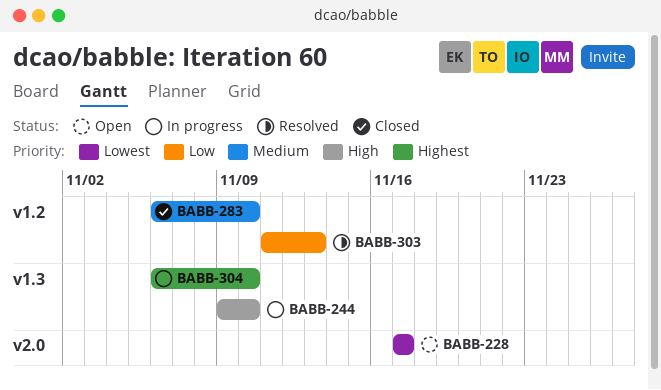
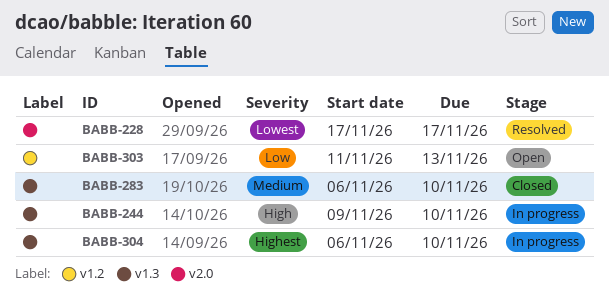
BABB-228, status: Open -> Resolved
BABB-283, label: v1.2 -> v1.3
BABB-303, status: Resolved -> Open

